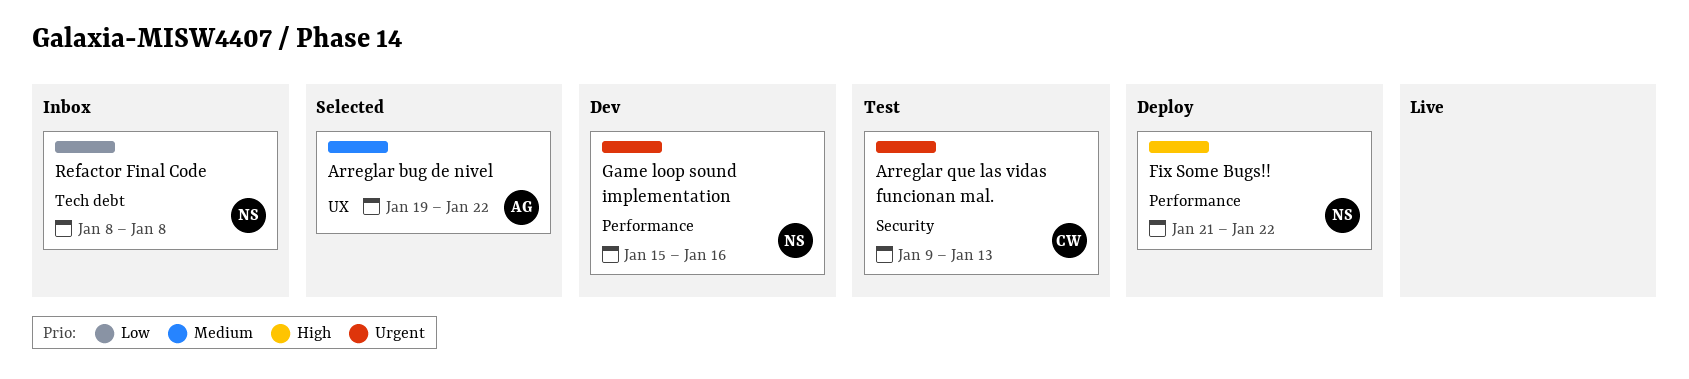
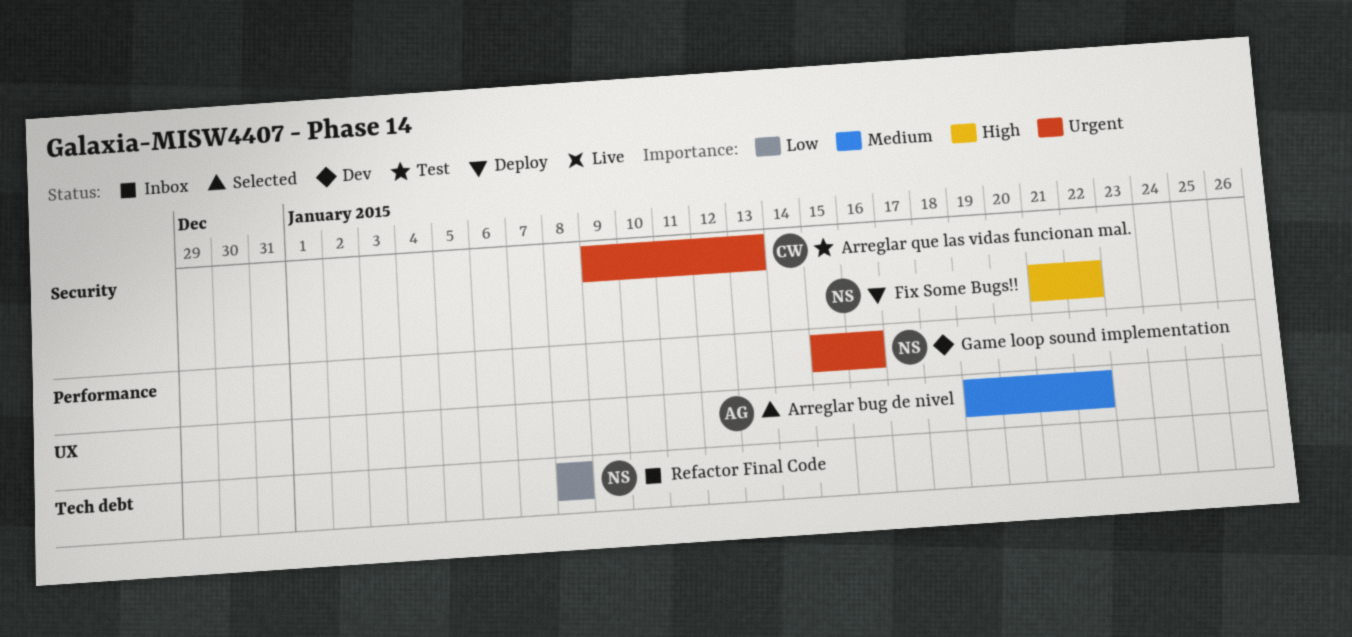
Fix Some Bugs!!, label: Performance -> Security

